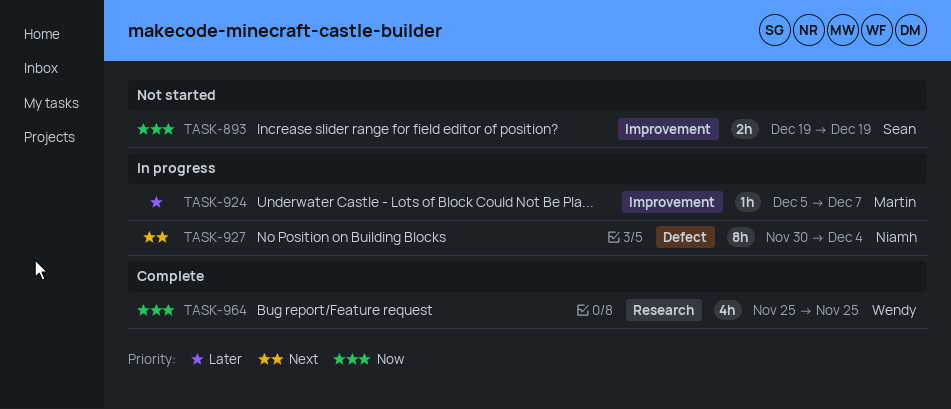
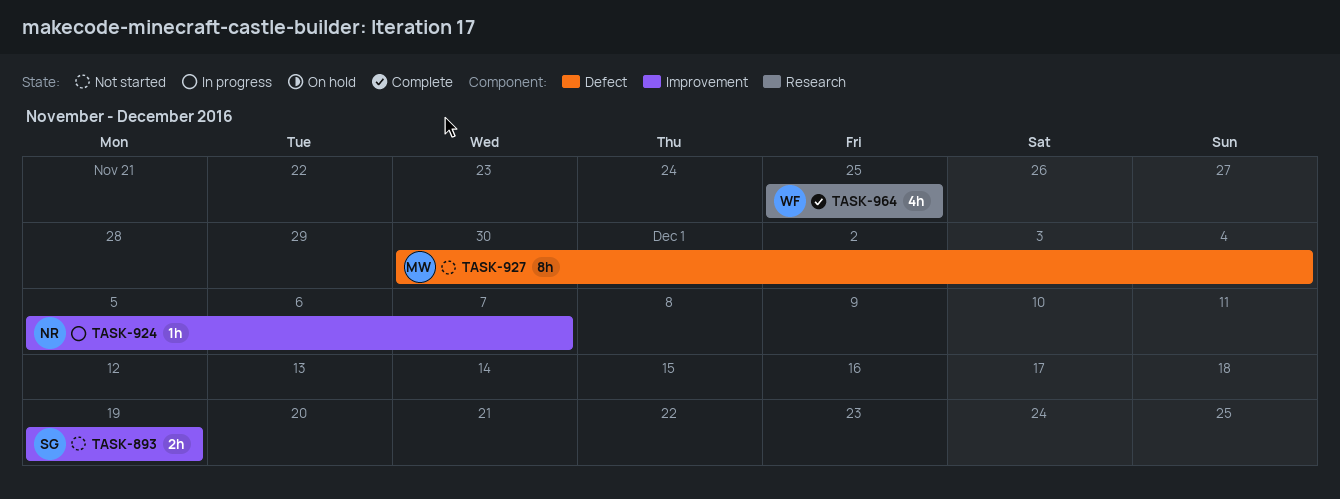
TASK-924, owner: Martin -> Niamh
TASK-927, status: In progress -> Not started
TASK-927, owner: Niamh -> Martin

